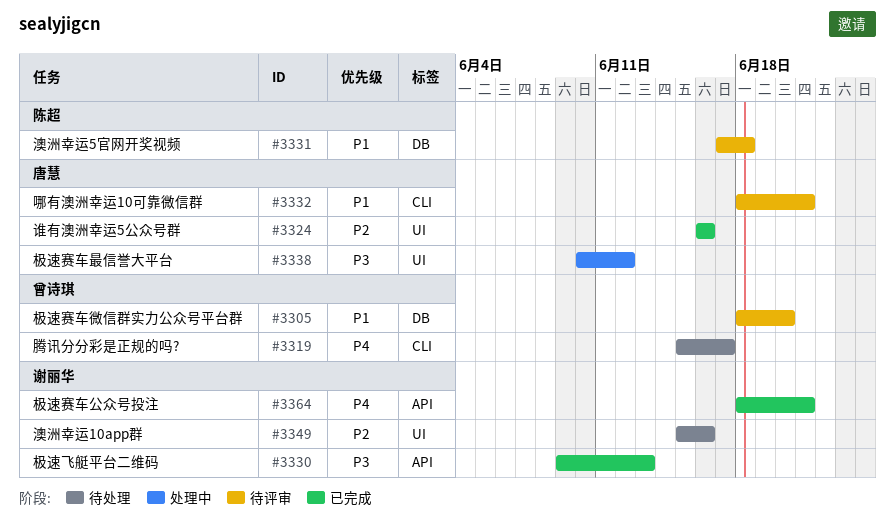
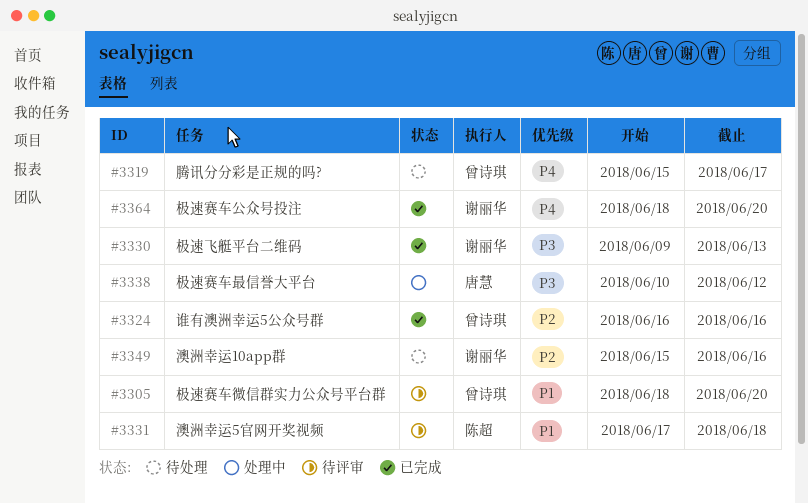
#3324, owner: 唐慧 -> 曾诗琪
#3332: present -> none
#3364, due: Jun 21 -> Jun 20

